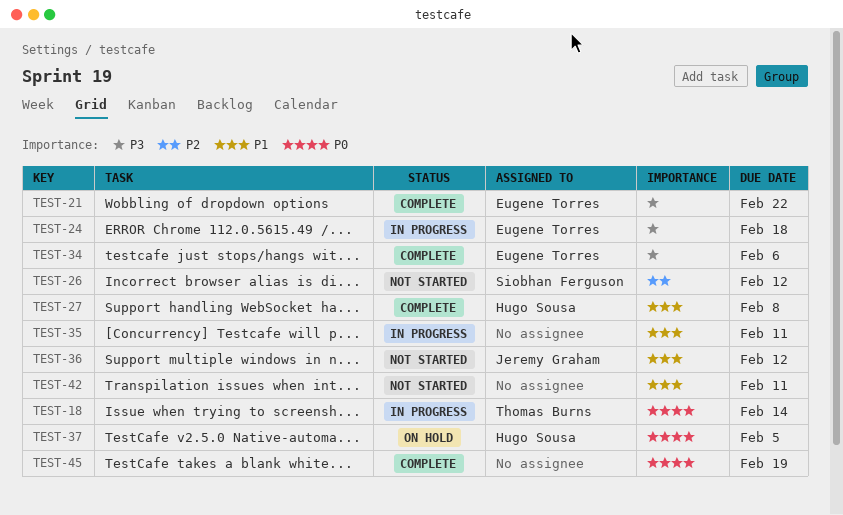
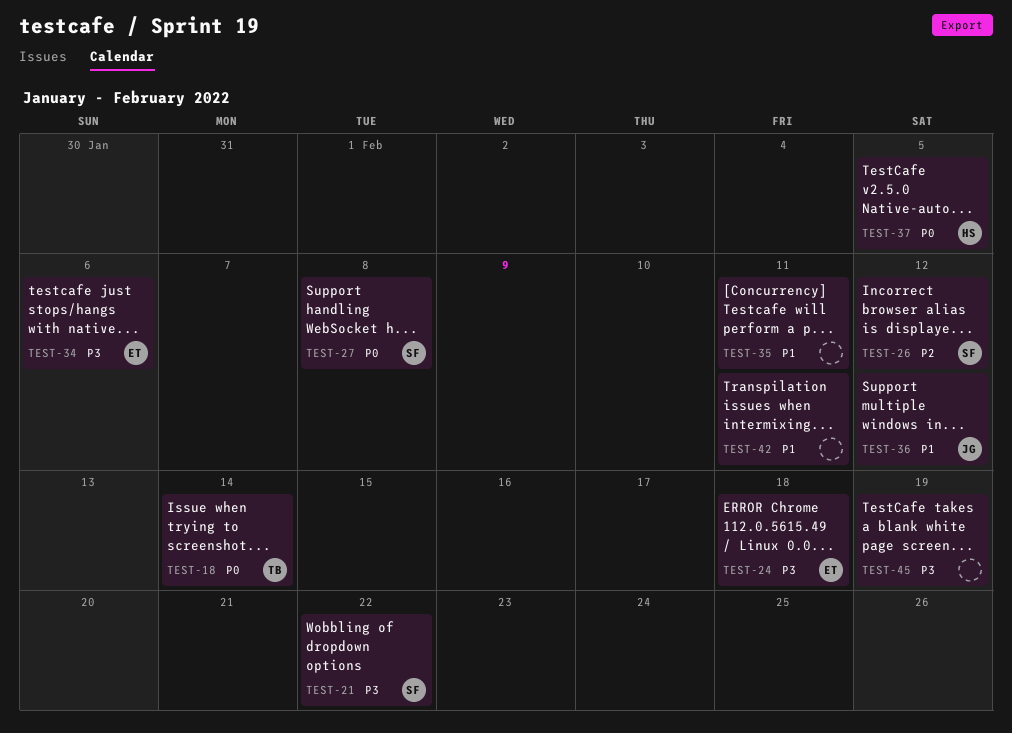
TEST-21, owner: Eugene Torres -> Siobhan Ferguson
TEST-27, owner: Hugo Sousa -> Siobhan Ferguson
TEST-27, priority: P1 -> P0
TEST-45, priority: P0 -> P3

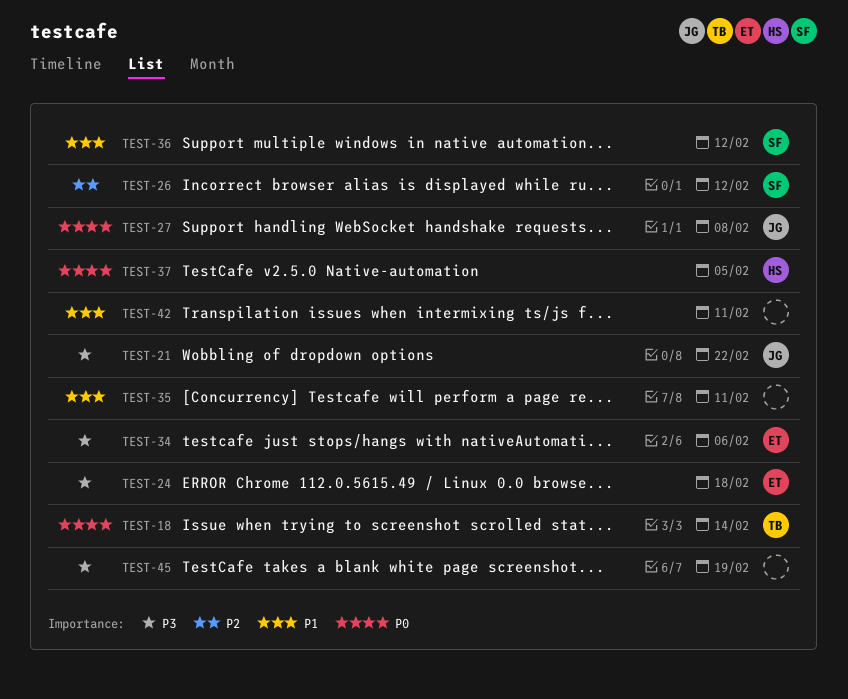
TEST-21, owner: SF -> JG
TEST-27, owner: SF -> JG
TEST-36, owner: JG -> SF

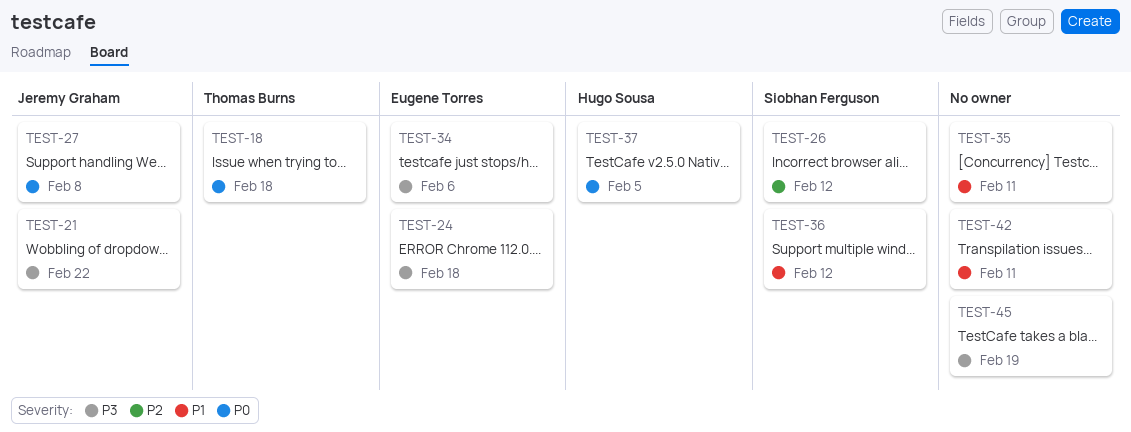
TEST-18, due: Feb 14 -> Feb 18

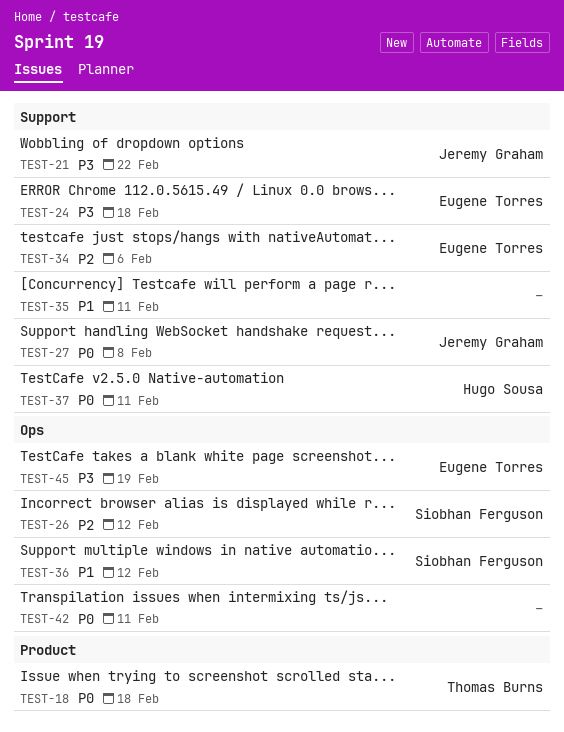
TEST-34, priority: P3 -> P2
TEST-37, due: Feb 5 -> Feb 11
TEST-42, priority: P1 -> P0
TEST-45, owner: none -> Eugene Torres

